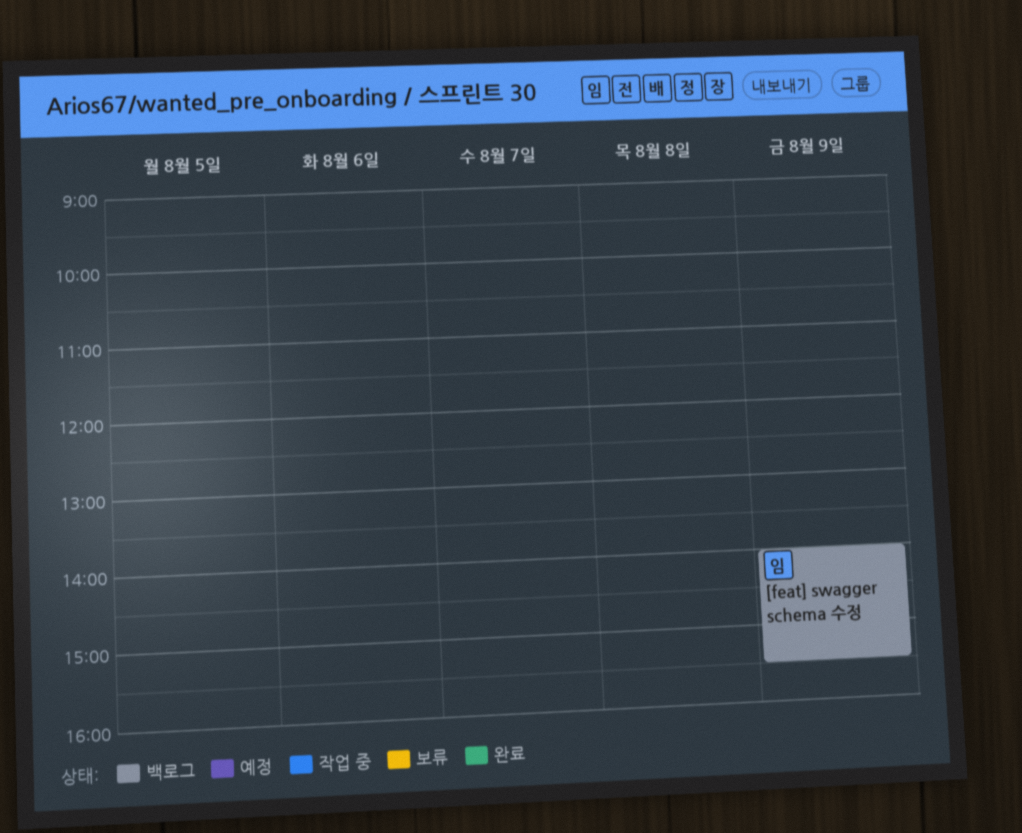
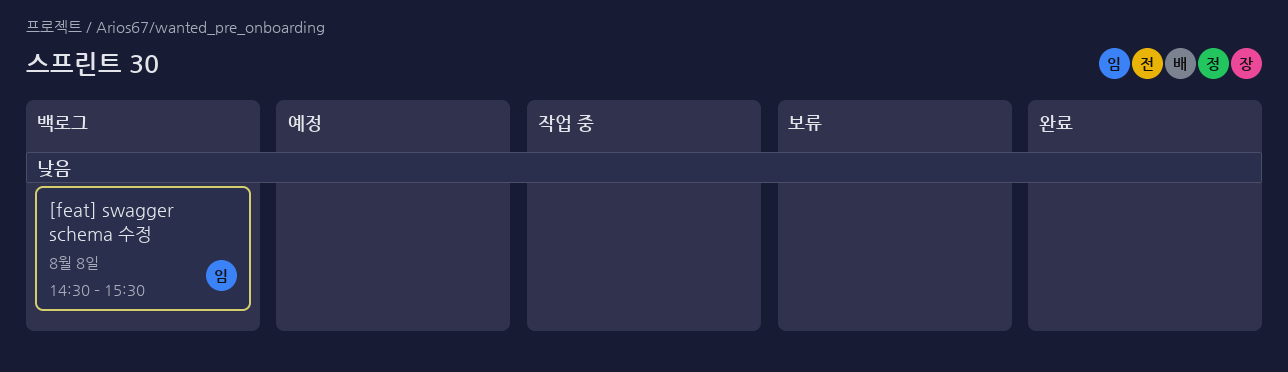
[feat] swagger schema 수정, day: Aug 9 -> Aug 8
[feat] swagger schema 수정, begins: 14:00 -> 14:30

